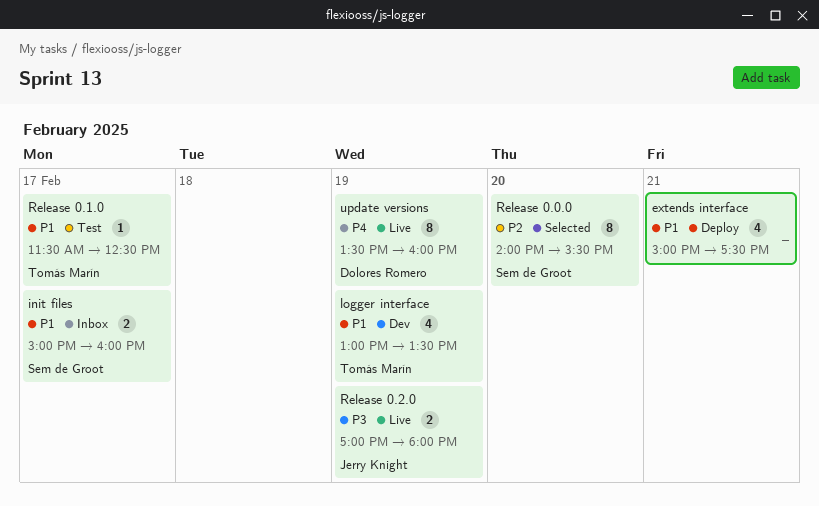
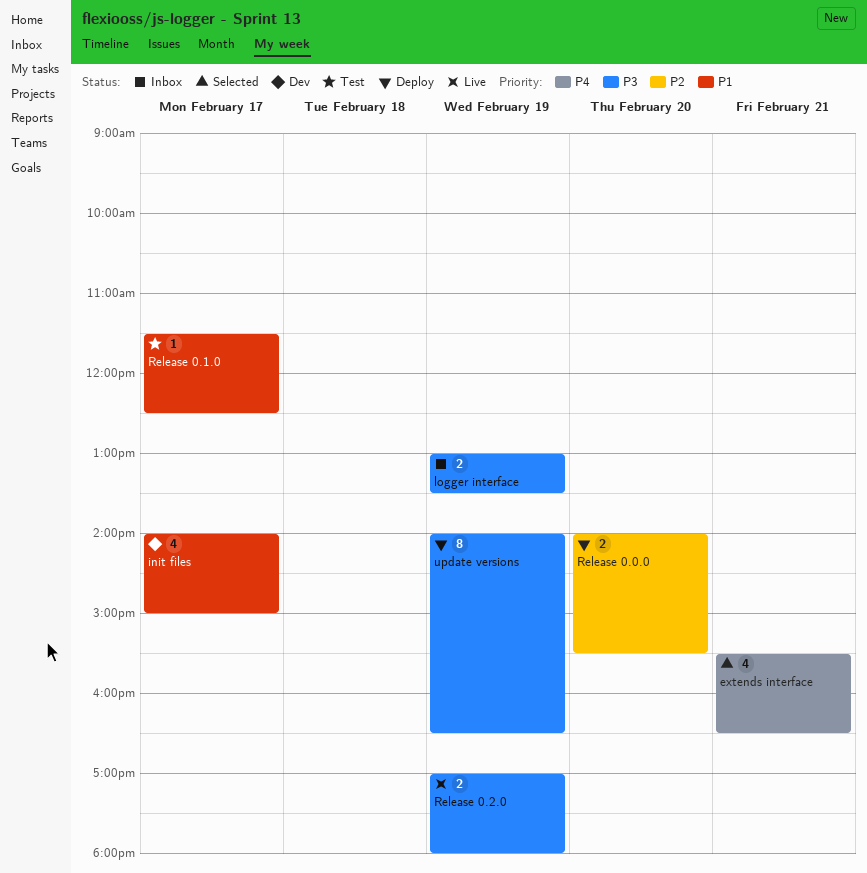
extends interface, status: Deploy -> Selected
extends interface, priority: P1 -> P4
extends interface, begins: 15:00 -> 15:30
extends interface, ends: 17:30 -> 16:30
init files, status: Inbox -> Dev
init files, estimate: 2 -> 4
init files, begins: 15:00 -> 14:00
init files, ends: 16:00 -> 15:00
logger interface, status: Dev -> Inbox
logger interface, priority: P1 -> P3
logger interface, estimate: 4 -> 2
Release 0.0.0, status: Selected -> Deploy
Release 0.0.0, estimate: 8 -> 2
update versions, status: Live -> Deploy
update versions, priority: P4 -> P3
update versions, begins: 13:30 -> 14:00
update versions, ends: 16:00 -> 16:30

